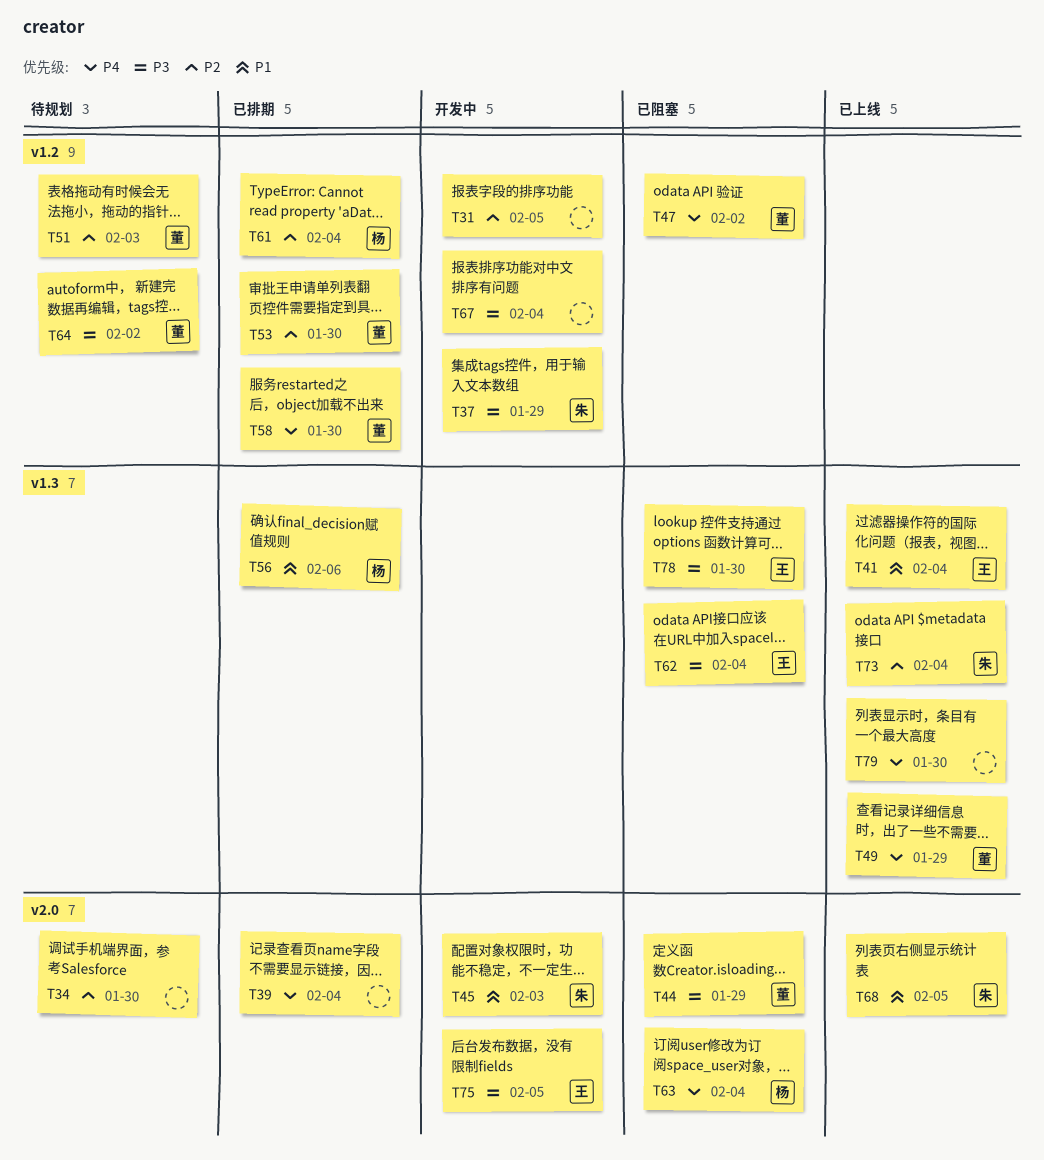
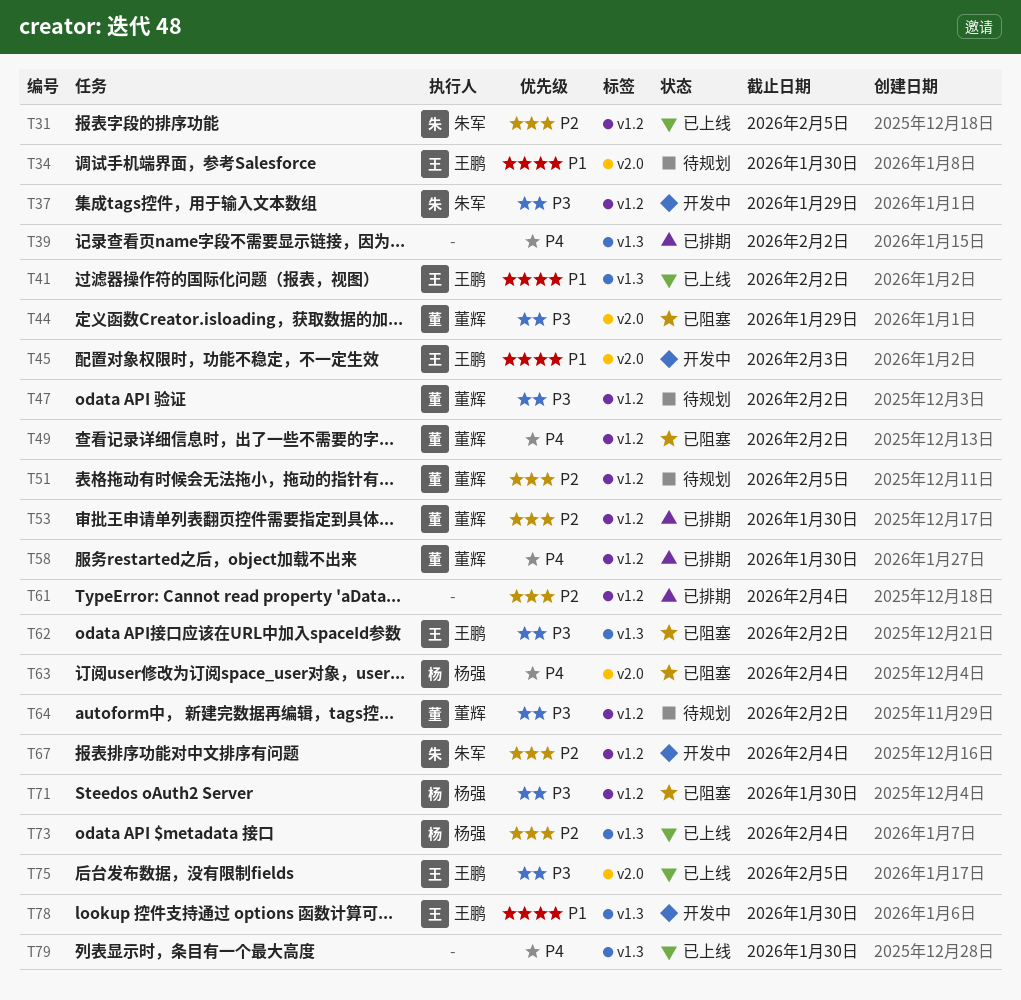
T31, status: 开发中 -> 已上线
T31, owner: none -> 朱军
T34, owner: none -> 王鹏
T34, priority: P2 -> P1
T39, label: v2.0 -> v1.3
T39, due: Feb 4 -> Feb 2
T41, due: Feb 4 -> Feb 2
T45, owner: 朱军 -> 王鹏
T47, status: 已阻塞 -> 待规划
T47, priority: P4 -> P3
T49, status: 已上线 -> 已阻塞
T49, label: v1.3 -> v1.2
T49, due: Jan 29 -> Feb 2
T51, due: Feb 3 -> Feb 5
T56: present -> none
T61, owner: 杨强 -> none
T62, due: Feb 4 -> Feb 2
T67, owner: none -> 朱军
T67, priority: P3 -> P2
T68: present -> none
T71: none -> present
T73, owner: 朱军 -> 杨强
T75, status: 开发中 -> 已上线
T78, status: 已阻塞 -> 开发中
T78, priority: P3 -> P1

